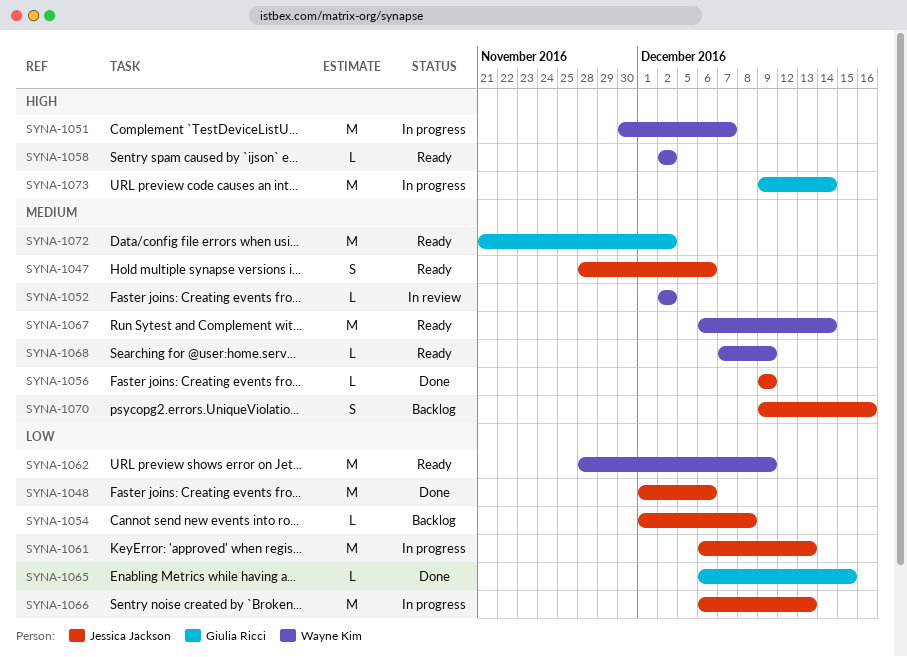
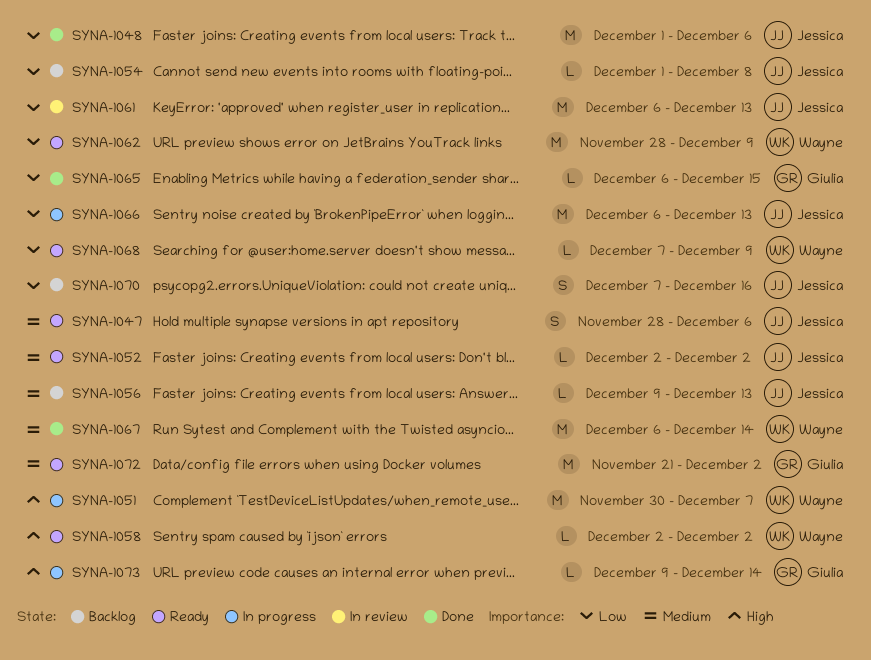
SYNA-1052, status: In review -> Ready
SYNA-1052, owner: Wayne Kim -> Jessica Jackson
SYNA-1056, status: Done -> Backlog
SYNA-1056, due: Dec 9 -> Dec 13
SYNA-1061, status: In progress -> In review
SYNA-1067, status: Ready -> Done
SYNA-1068, priority: Medium -> Low
SYNA-1070, priority: Medium -> Low
SYNA-1070, start: Dec 9 -> Dec 7
SYNA-1073, estimate: M -> L

